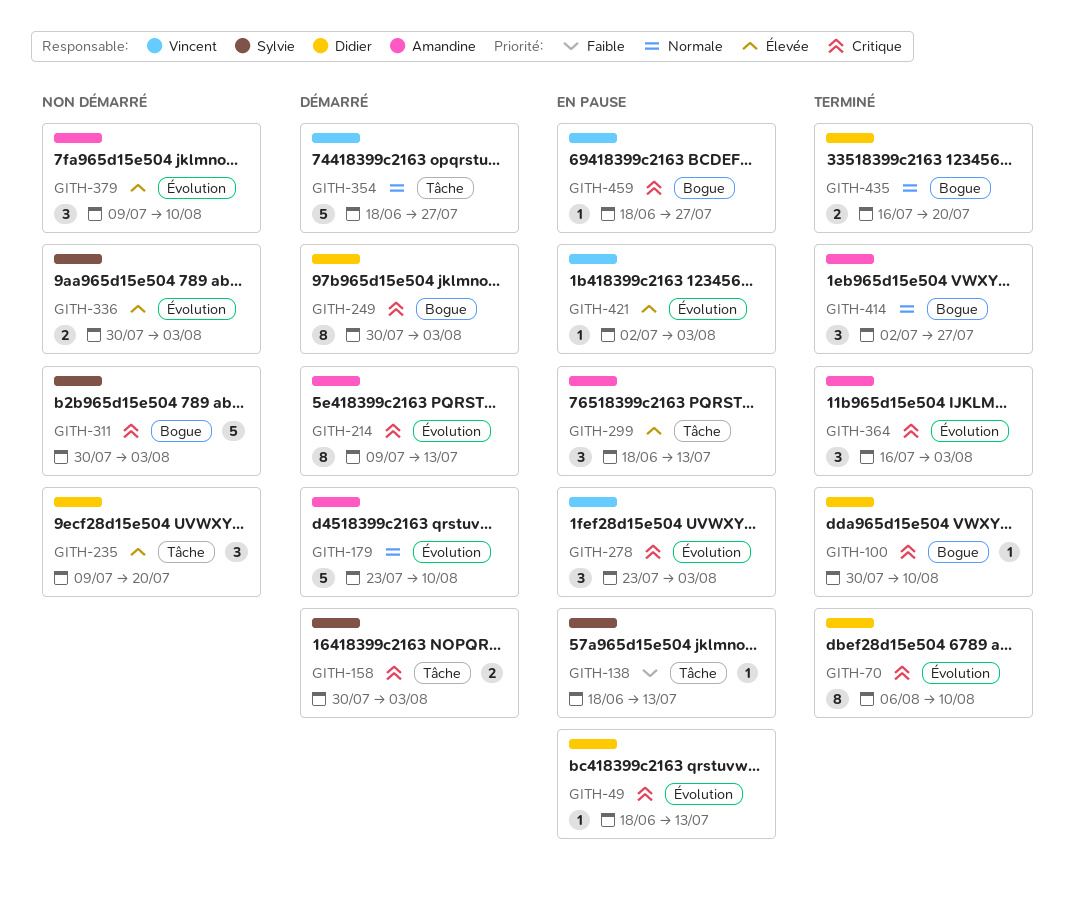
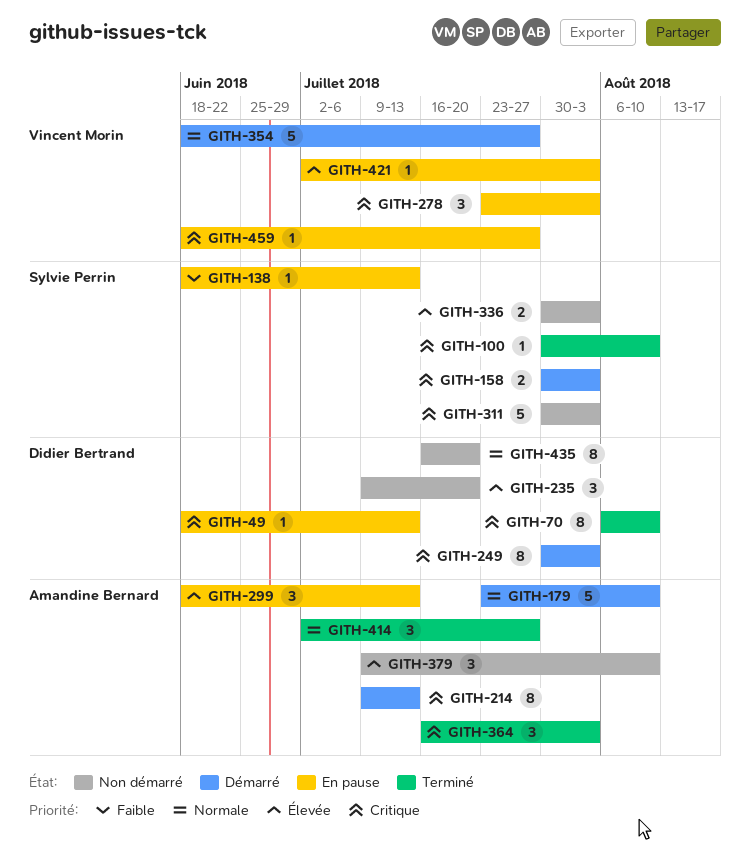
GITH-100, owner: Didier Bertrand -> Sylvie Perrin
GITH-435, status: Terminé -> Non démarré
GITH-435, estimate: 2 -> 8

